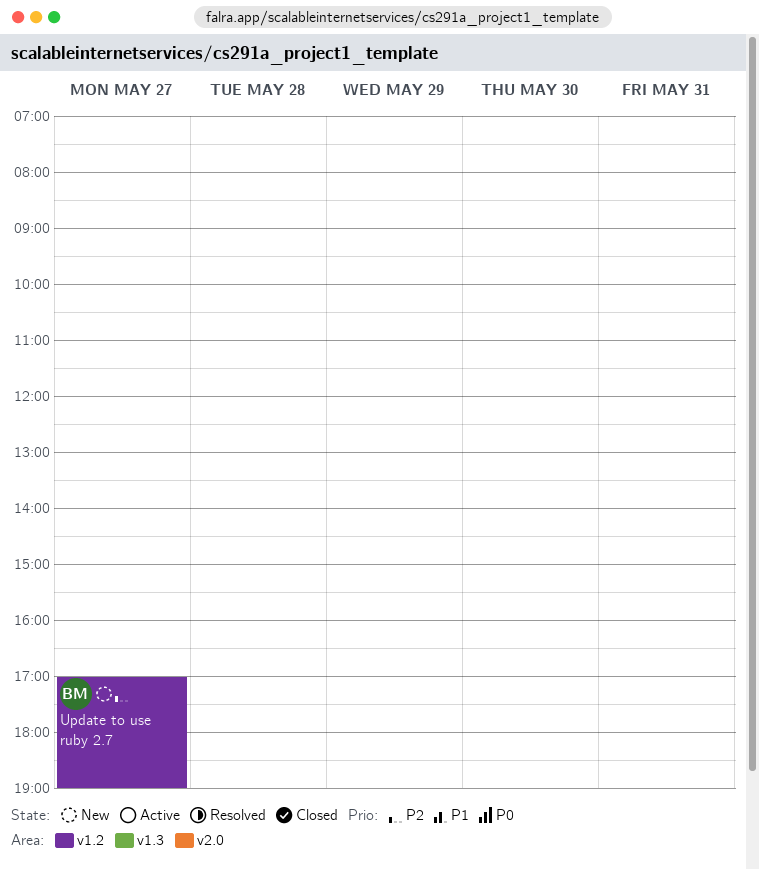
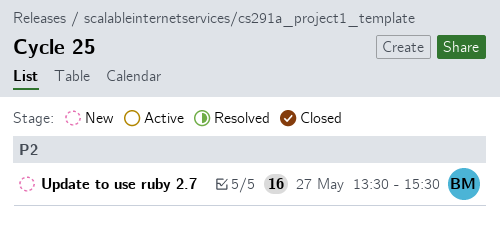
Update to use ruby 2.7, begins: 17:00 -> 13:30
Update to use ruby 2.7, ends: 19:00 -> 15:30

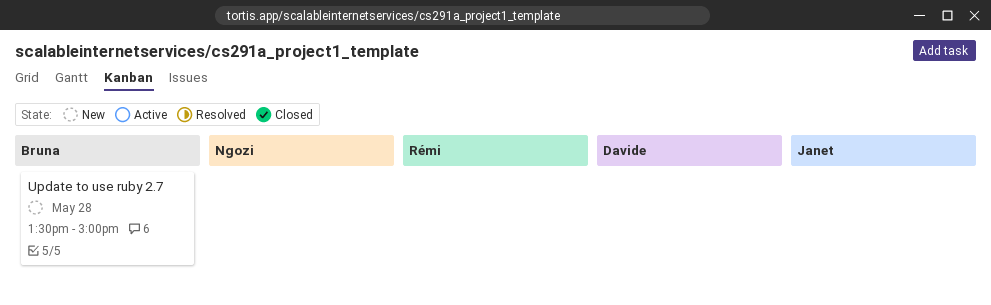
Update to use ruby 2.7, day: May 27 -> May 28
Update to use ruby 2.7, ends: 15:30 -> 15:00

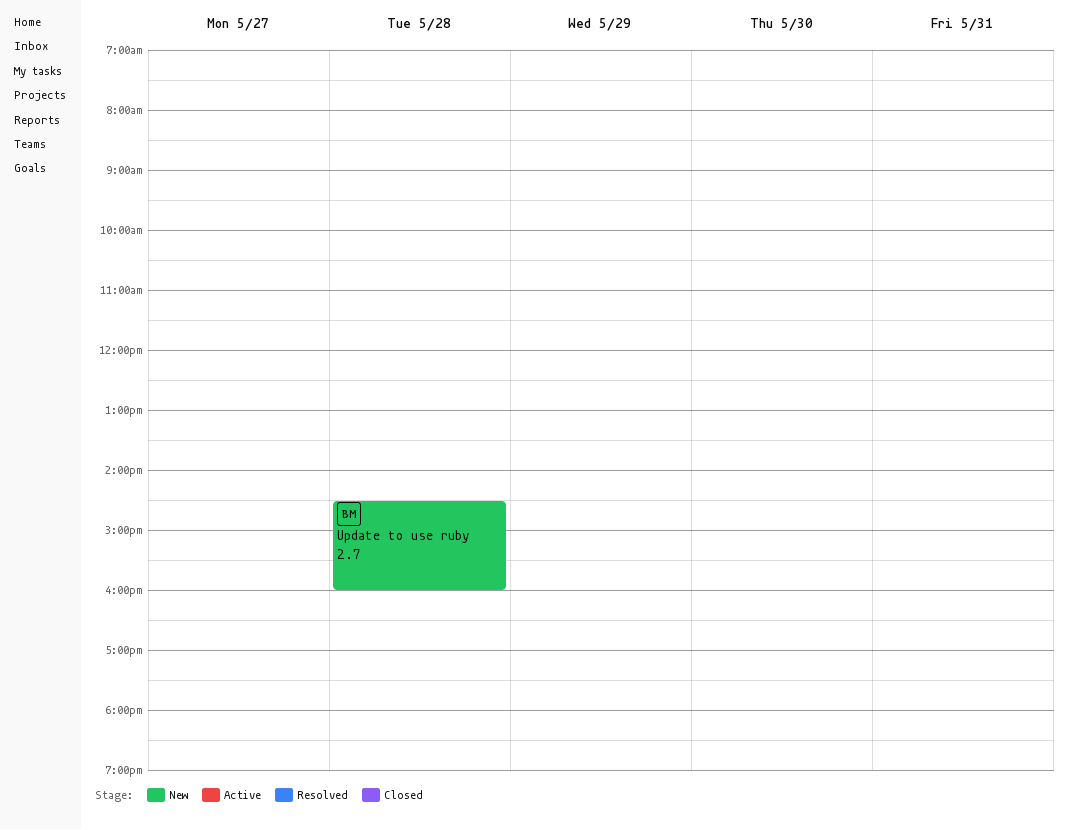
Update to use ruby 2.7, begins: 13:30 -> 14:30
Update to use ruby 2.7, ends: 15:00 -> 16:00

